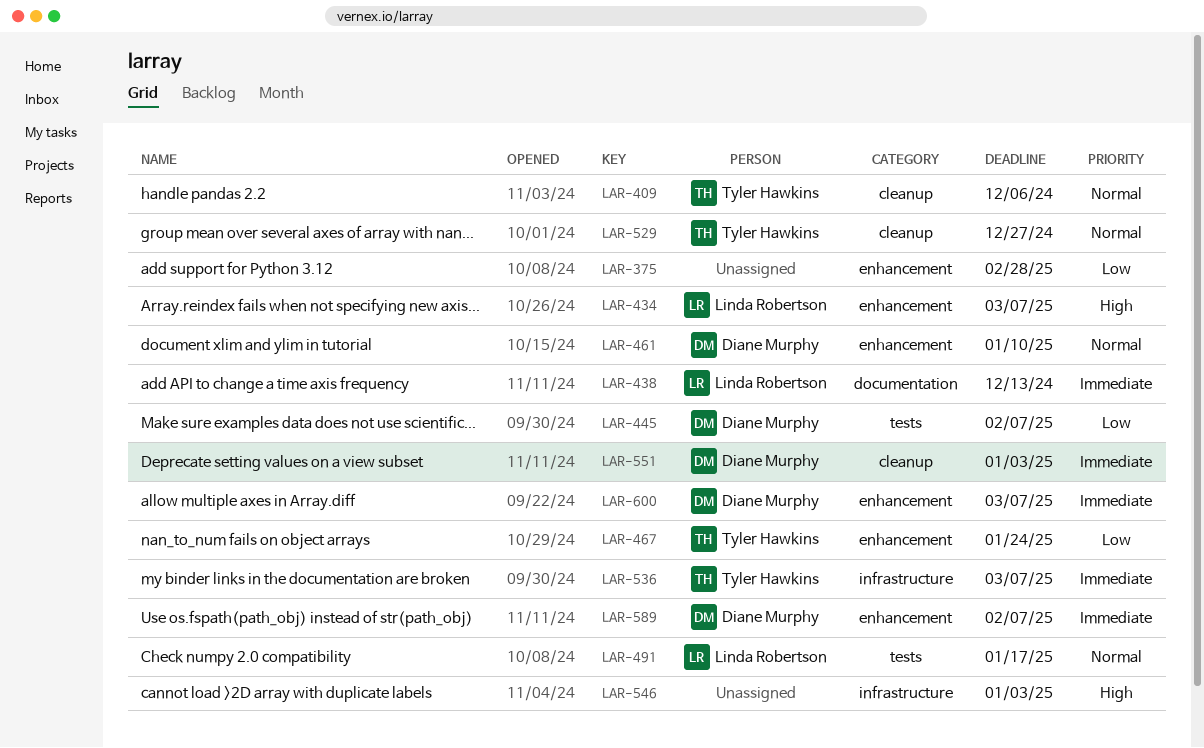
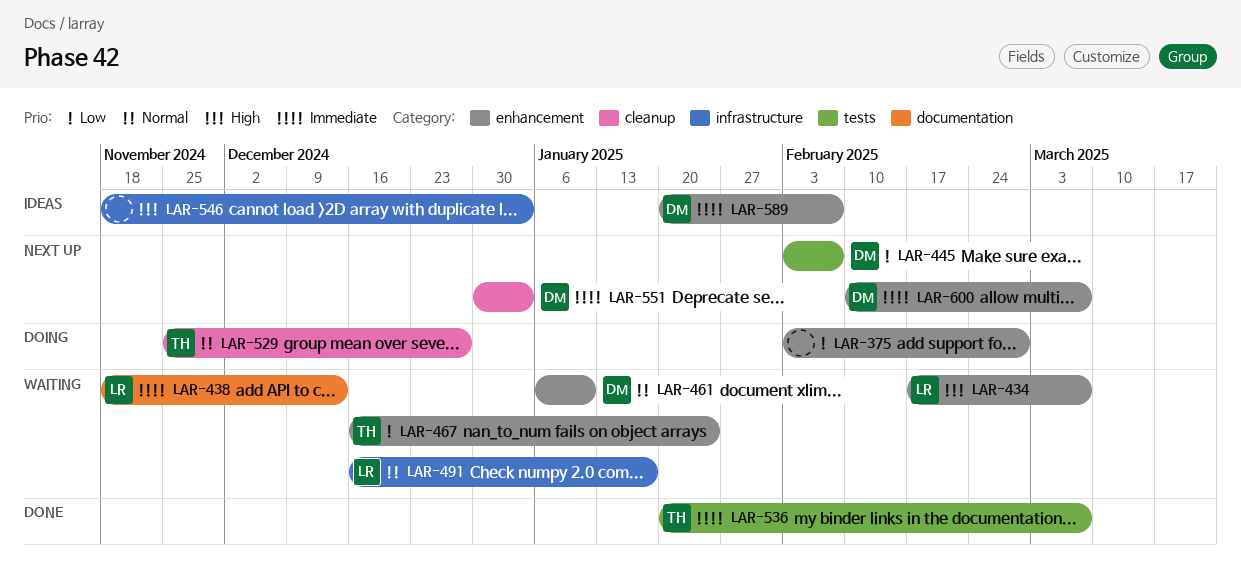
LAR-409: present -> none
LAR-491, label: tests -> infrastructure
LAR-536, label: infrastructure -> tests

